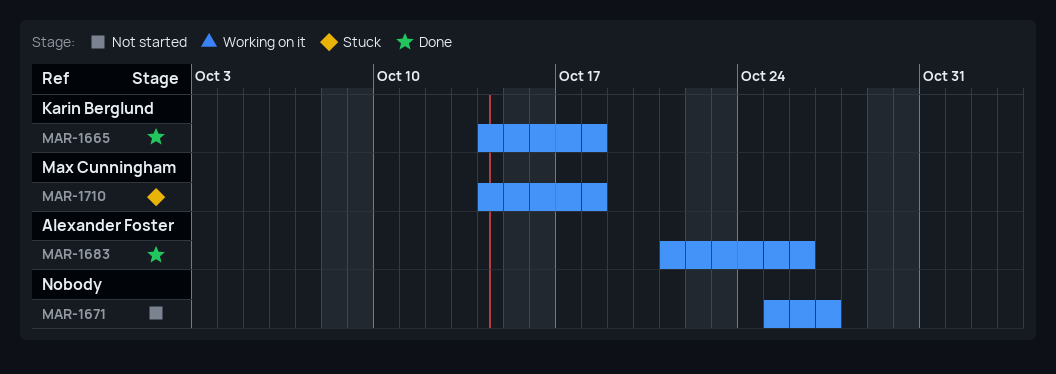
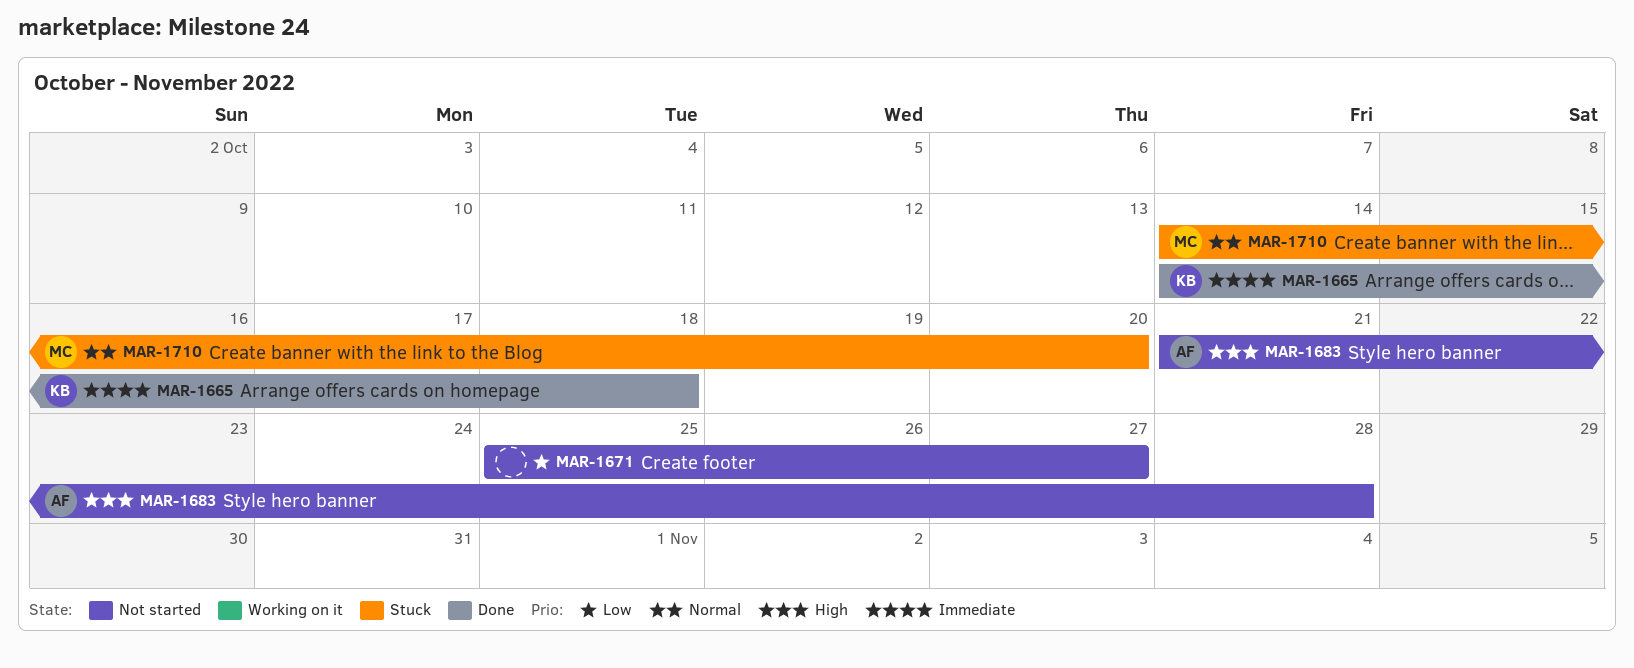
MAR-1683, status: Done -> Not started
MAR-1683, due: Oct 26 -> Oct 28
MAR-1710, due: Oct 18 -> Oct 20

